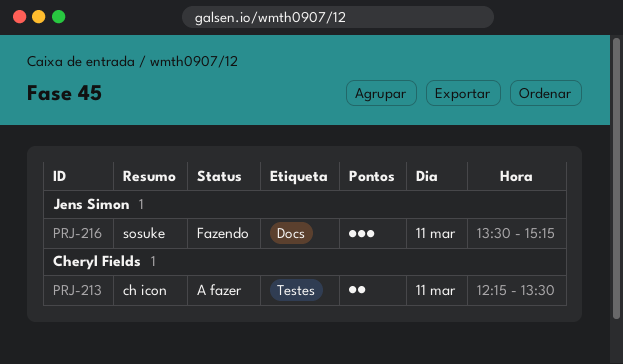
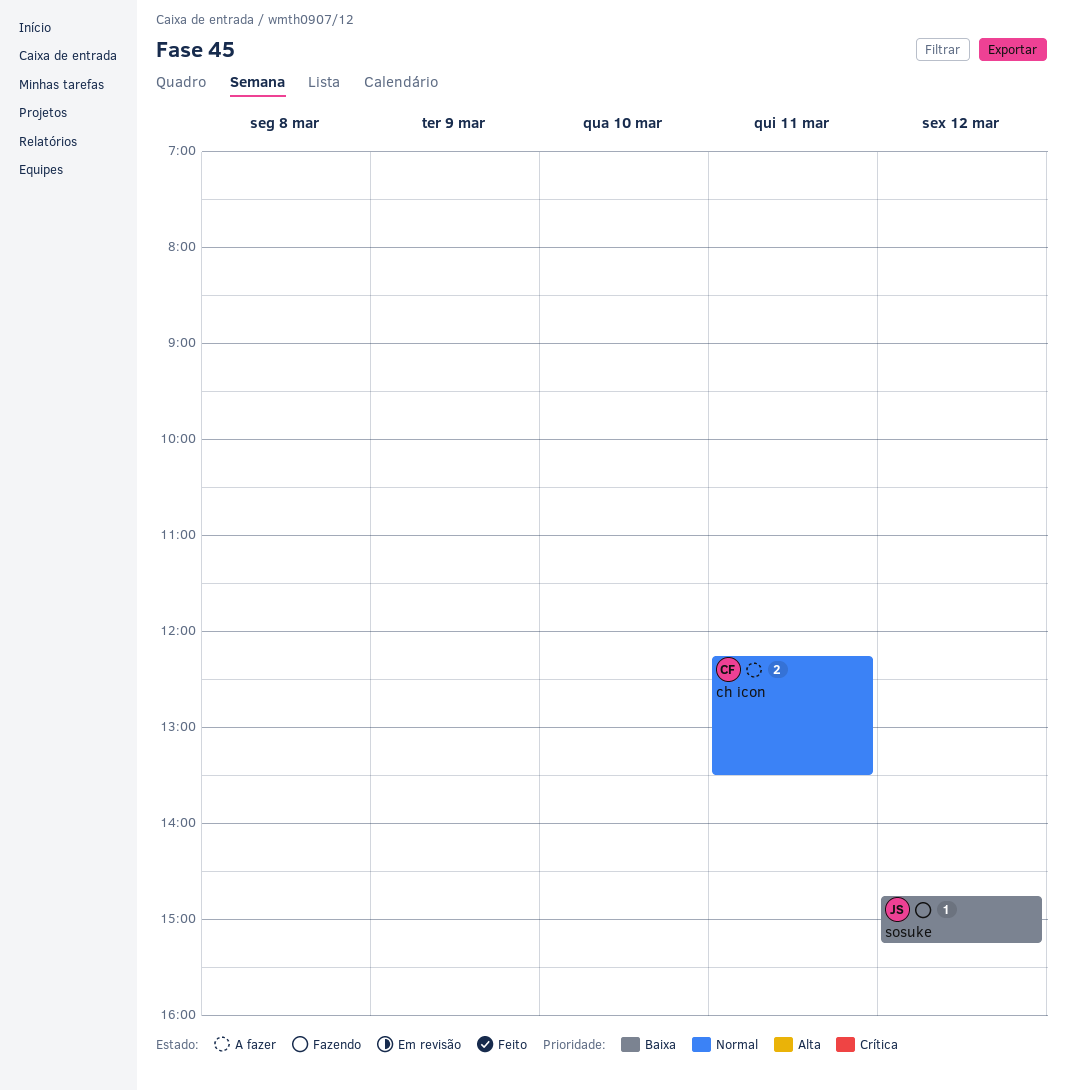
sosuke, estimate: 3 -> 1
sosuke, day: Mar 11 -> Mar 12
sosuke, begins: 13:30 -> 14:45

